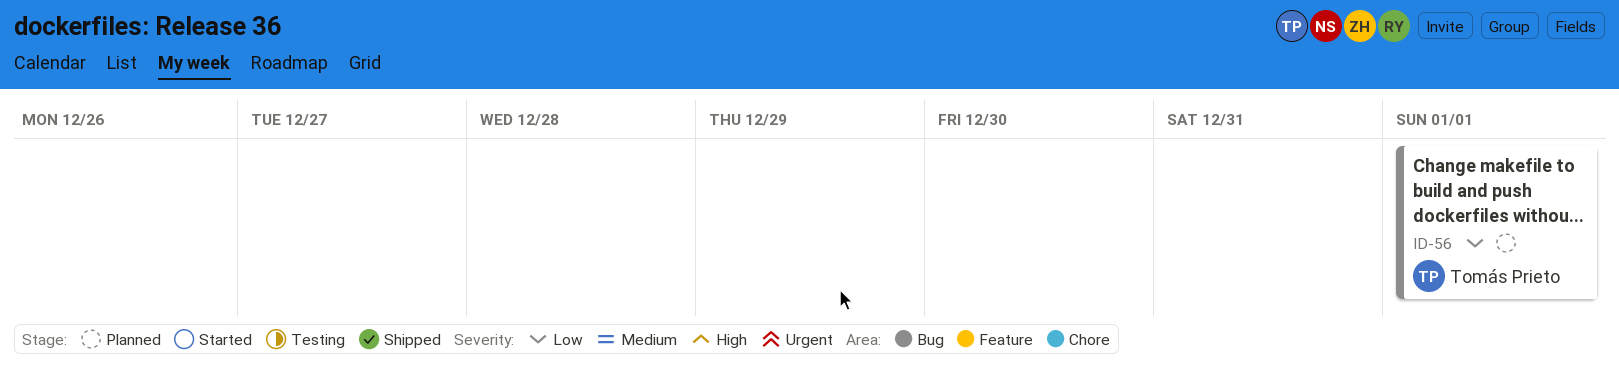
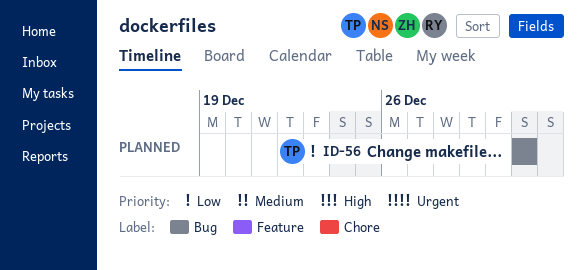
ID-56, due: Jan 1 -> Dec 31

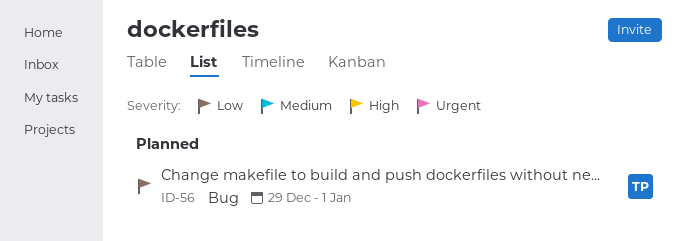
ID-56, start: Dec 31 -> Dec 29
ID-56, due: Dec 31 -> Jan 1

